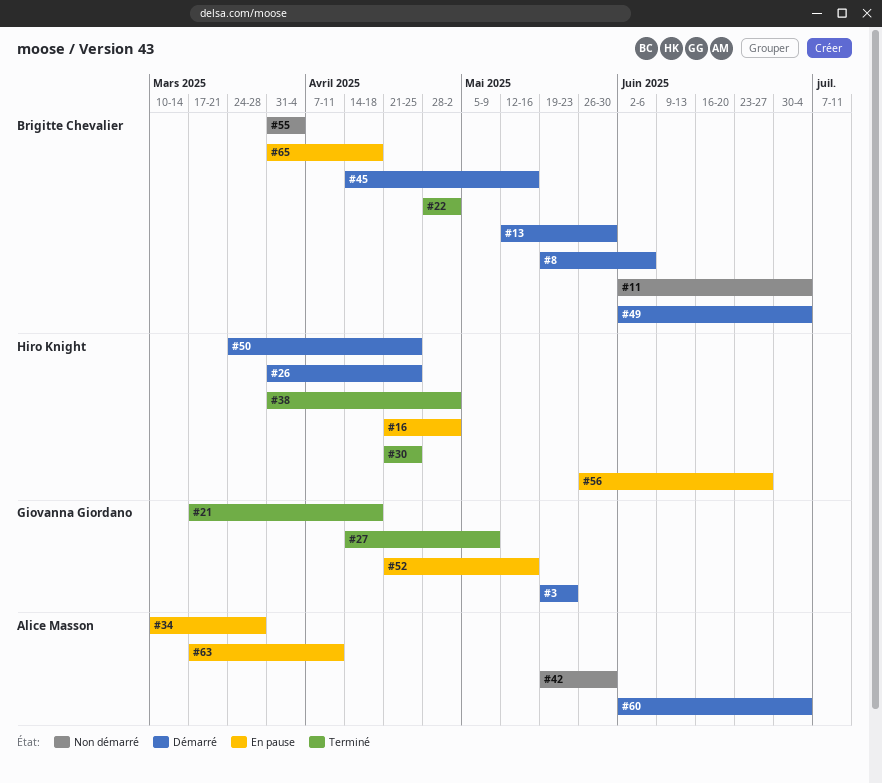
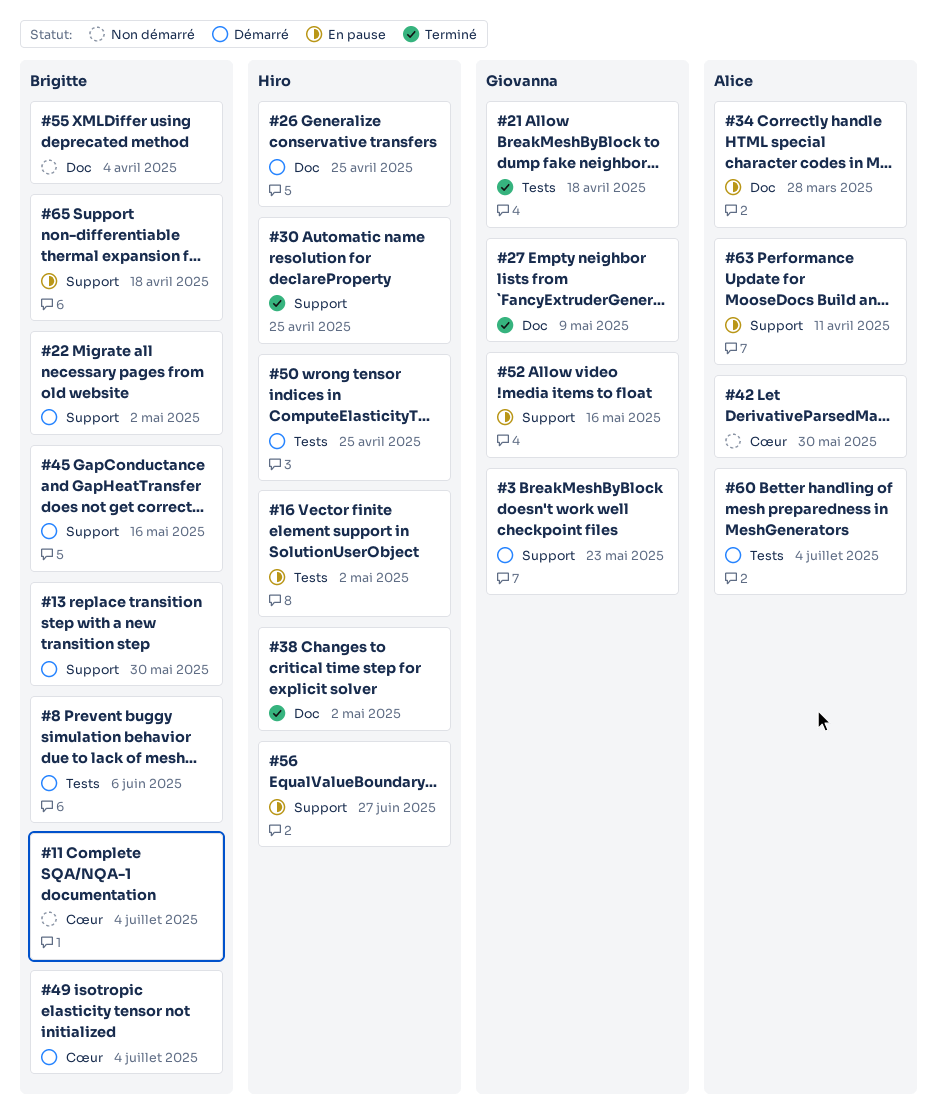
#22, status: Terminé -> Démarré

